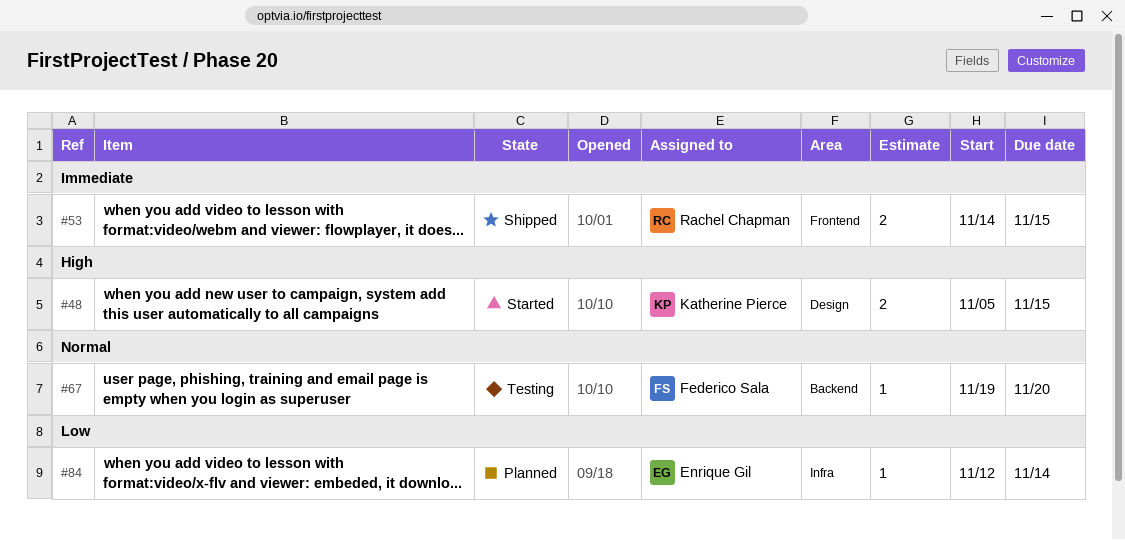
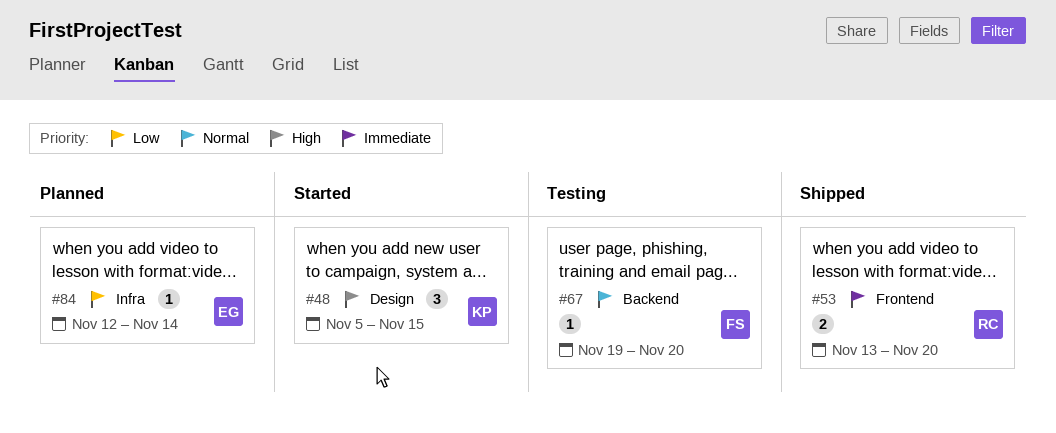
#48, estimate: 2 -> 3
#53, start: Nov 14 -> Nov 13
#53, due: Nov 15 -> Nov 20

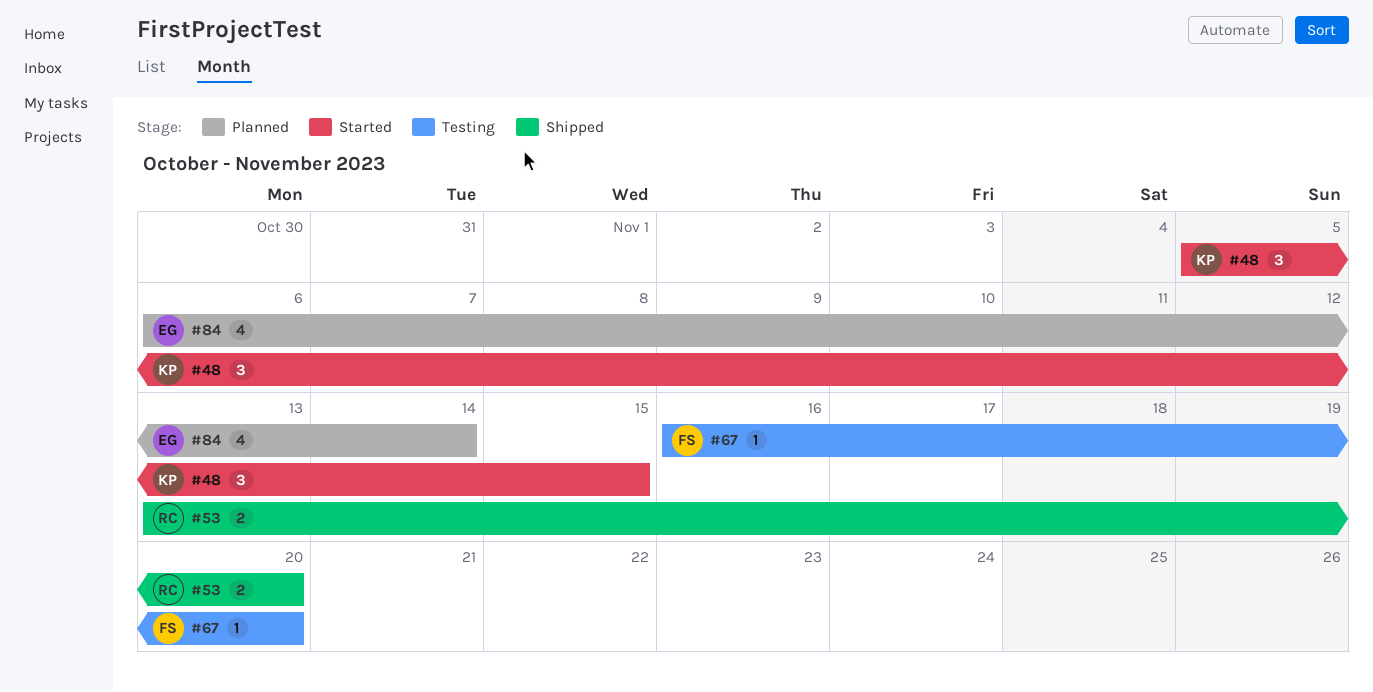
#67, start: Nov 19 -> Nov 16
#84, estimate: 1 -> 4
#84, start: Nov 12 -> Nov 6

